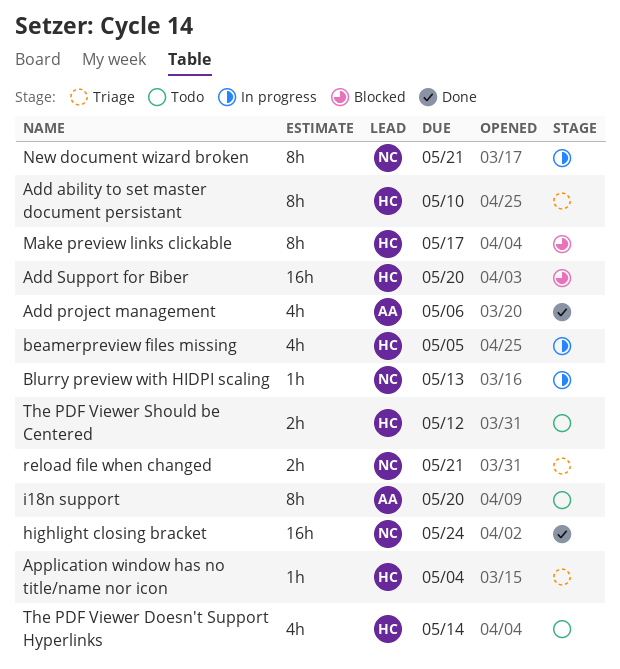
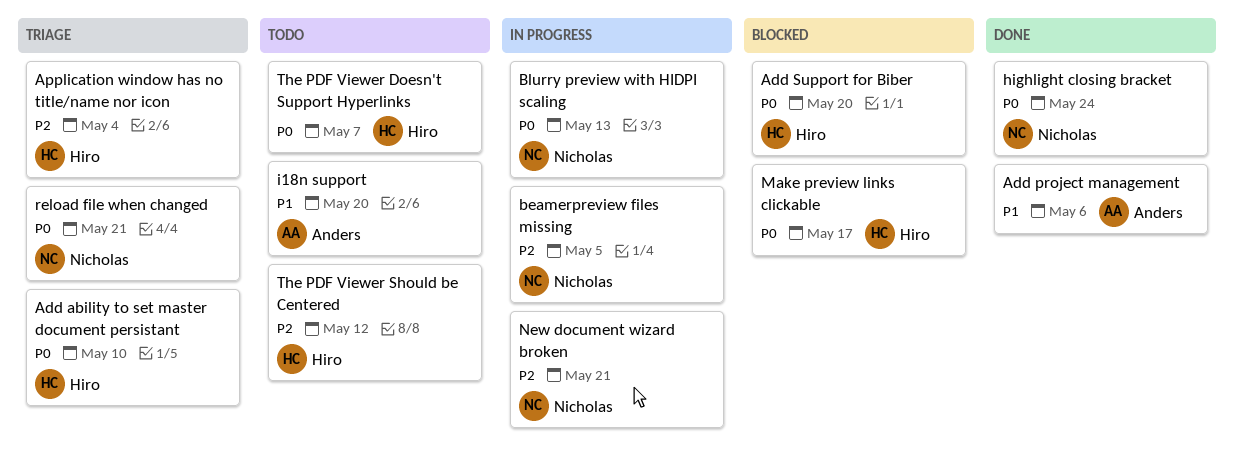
beamerpreview files missing, owner: Hiro -> Nicholas
The PDF Viewer Doesn't Support Hyperlinks, due: May 14 -> May 7

